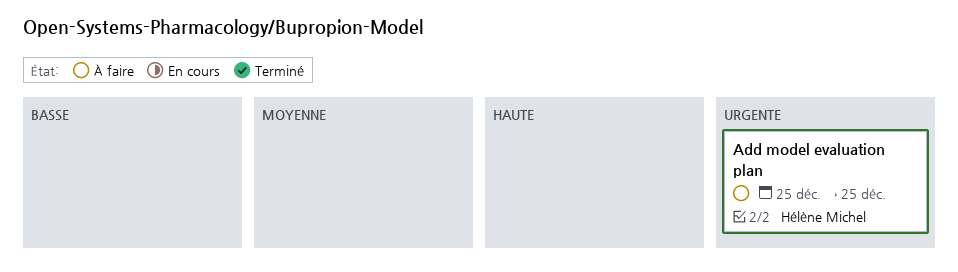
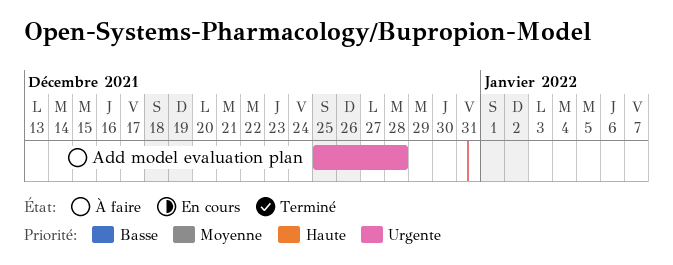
Add model evaluation plan, due: Dec 25 -> Dec 28

